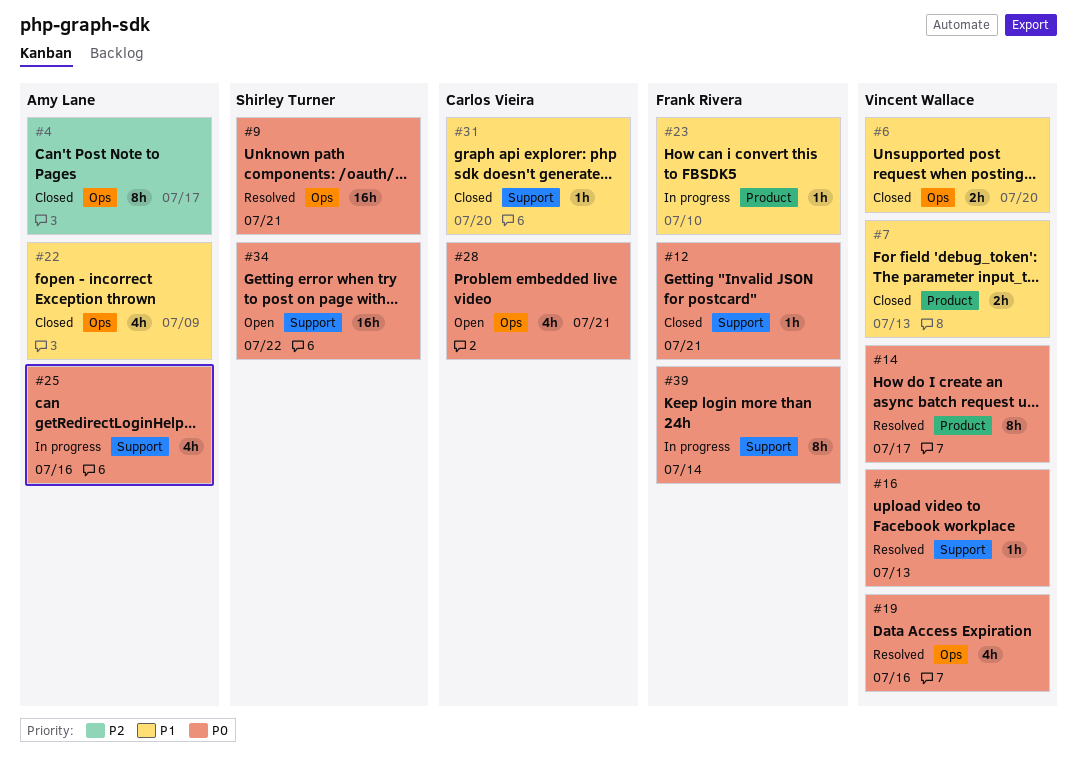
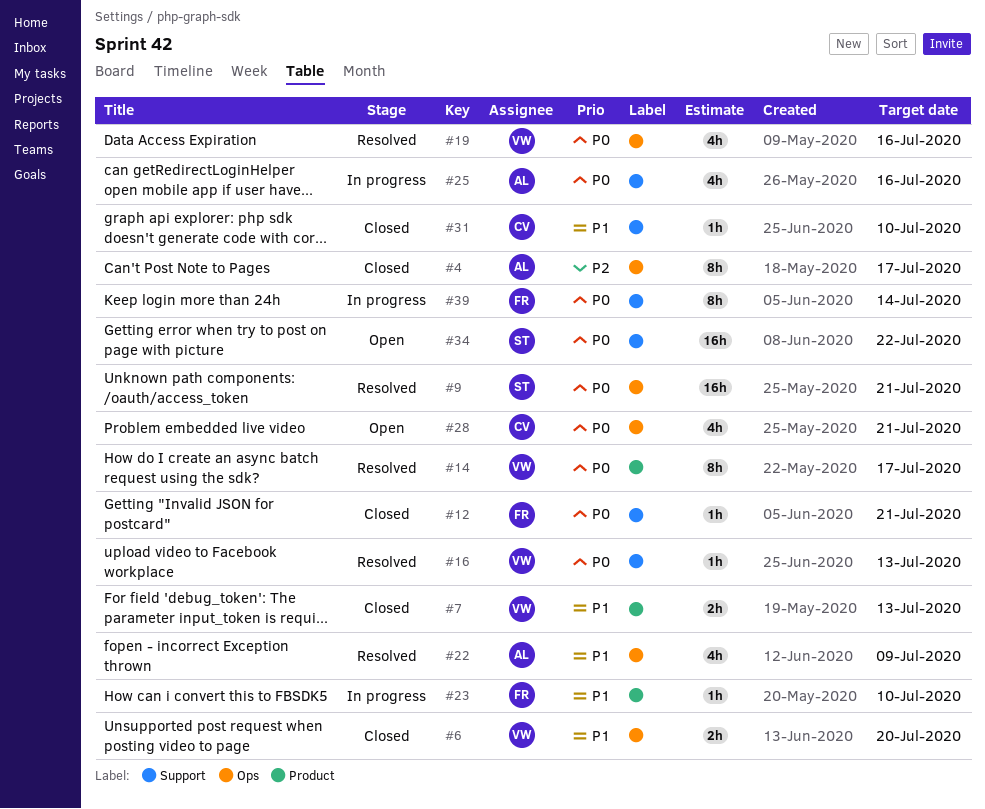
#22, status: Closed -> Resolved
#31, due: Jul 20 -> Jul 10

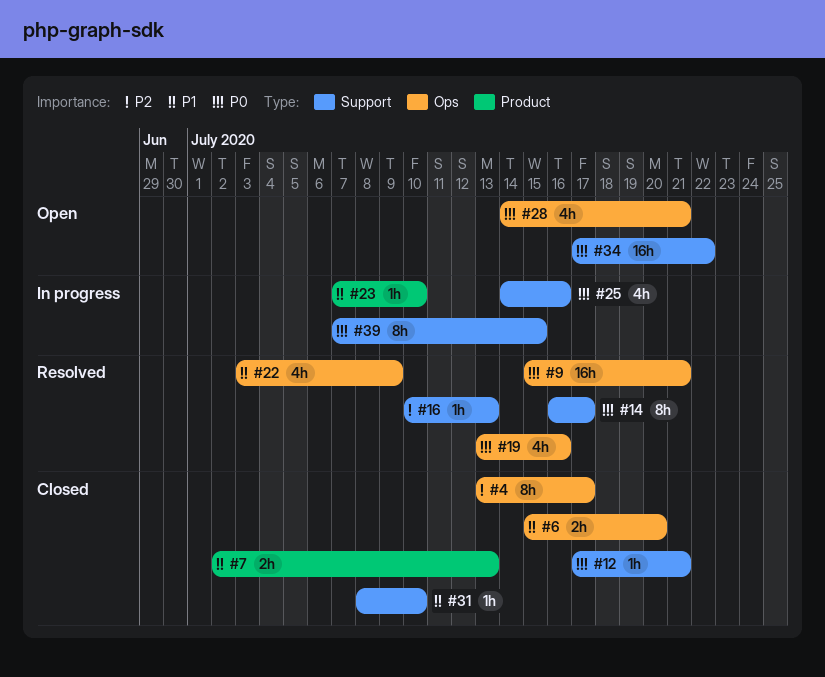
#14, label: Product -> Support
#16, priority: P0 -> P2
#39, due: Jul 14 -> Jul 15

